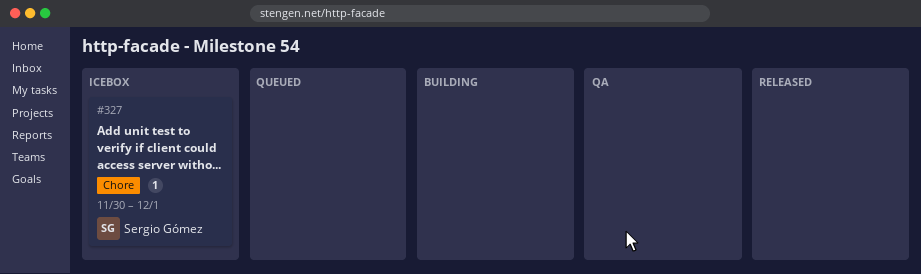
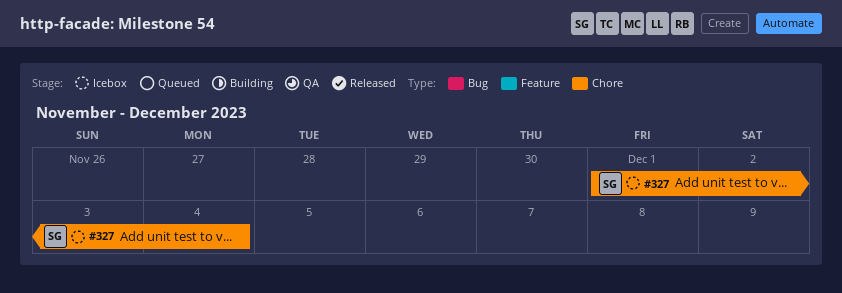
#327, start: Nov 30 -> Dec 1
#327, due: Dec 1 -> Dec 4

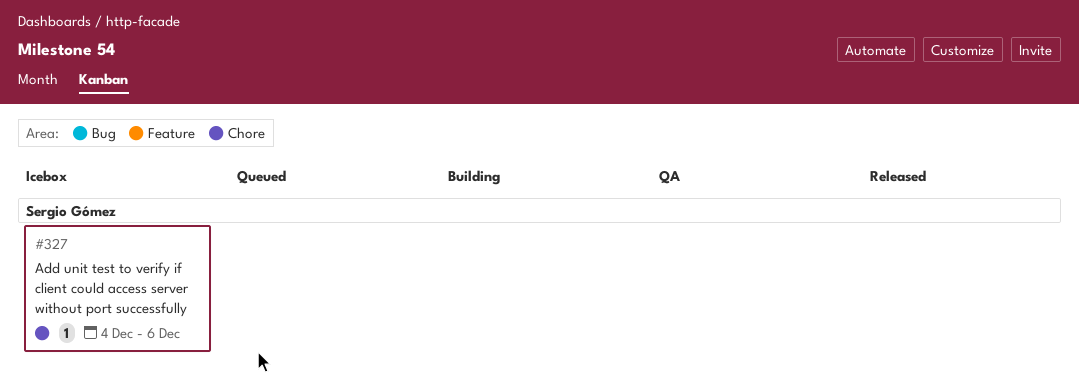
#327, start: Dec 1 -> Dec 4
#327, due: Dec 4 -> Dec 6

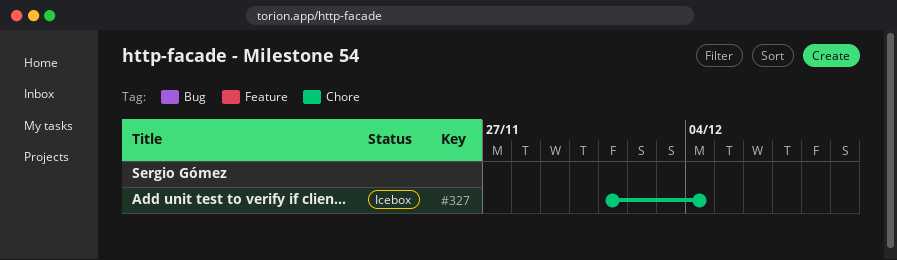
#327, start: Dec 4 -> Dec 1
#327, due: Dec 6 -> Dec 4

